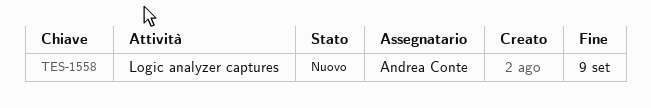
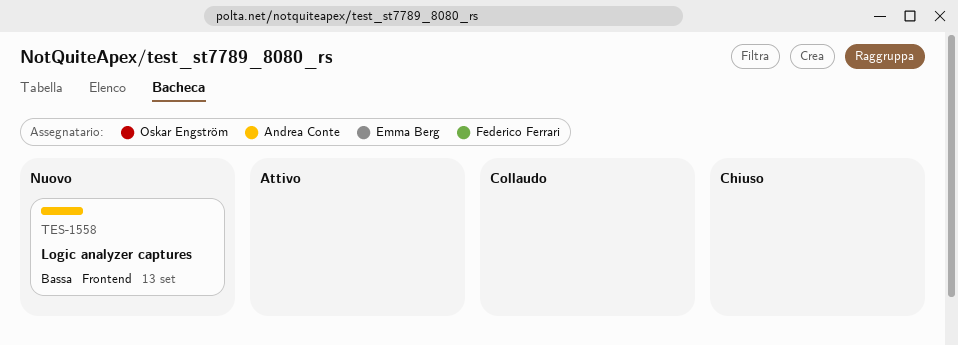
TES-1558, due: Sep 9 -> Sep 13

